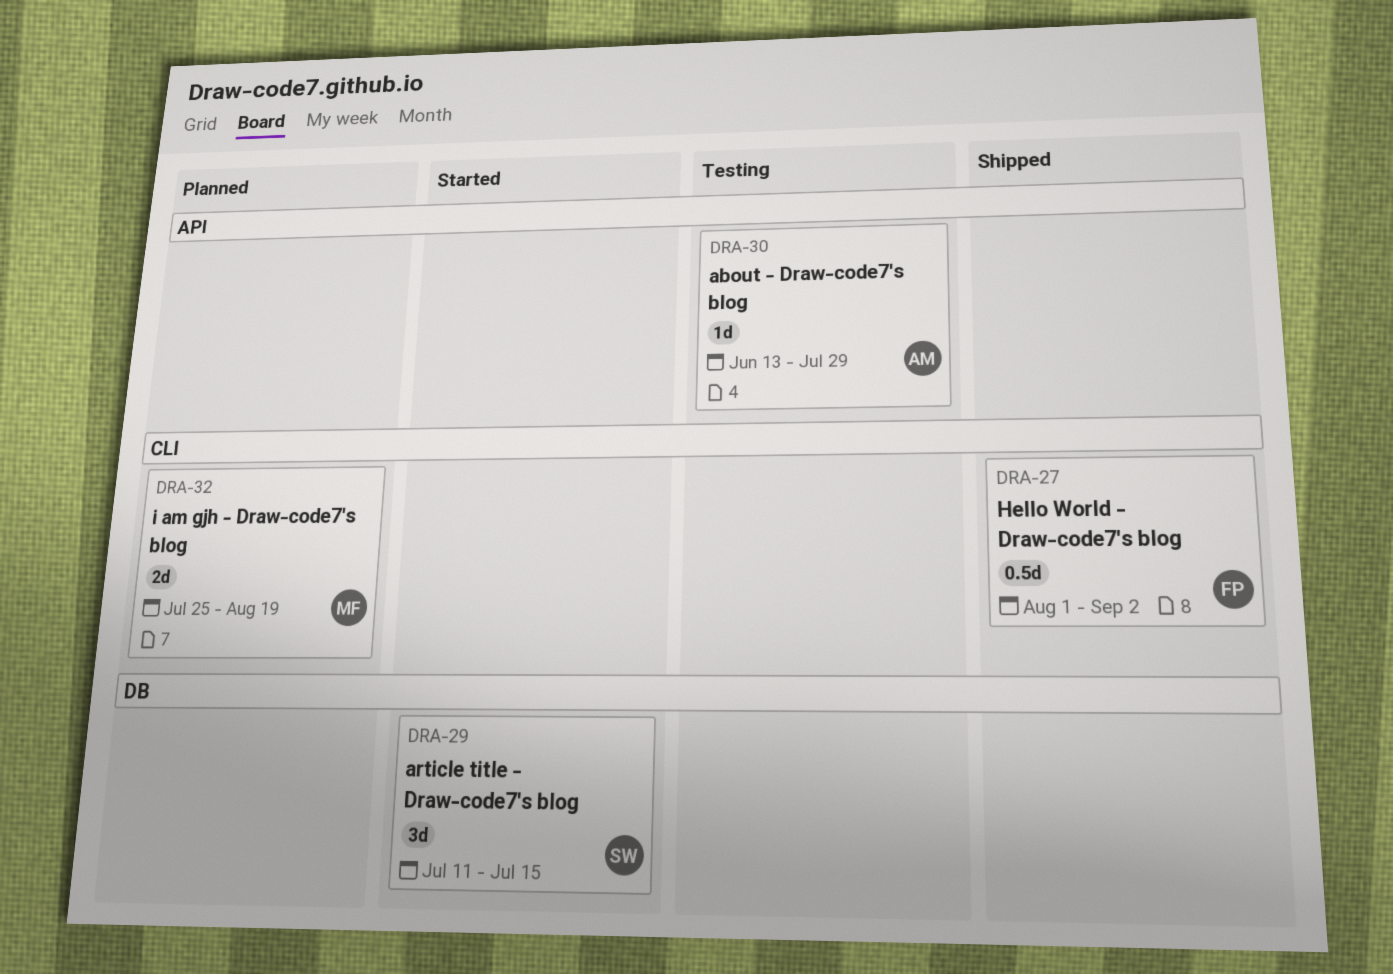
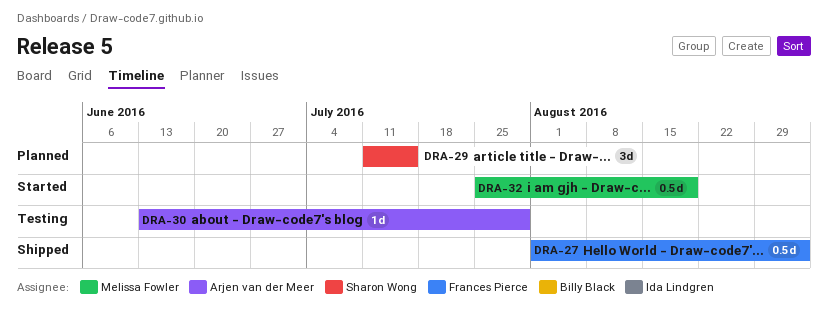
DRA-29, status: Started -> Planned
DRA-32, status: Planned -> Started
DRA-32, estimate: 2d -> 0.5d

